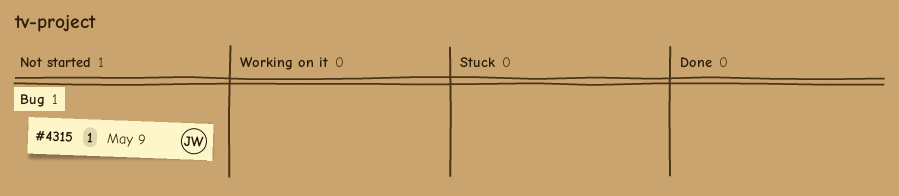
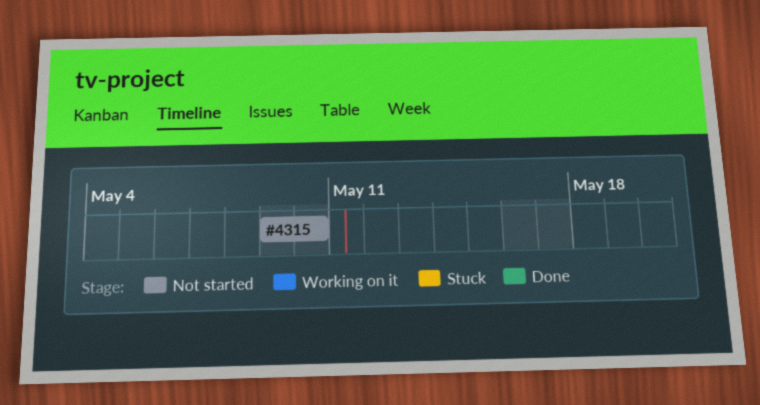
#4315, due: May 9 -> May 10

